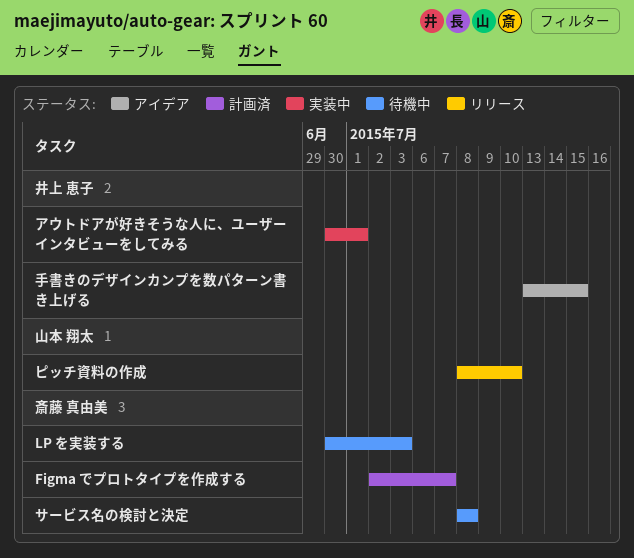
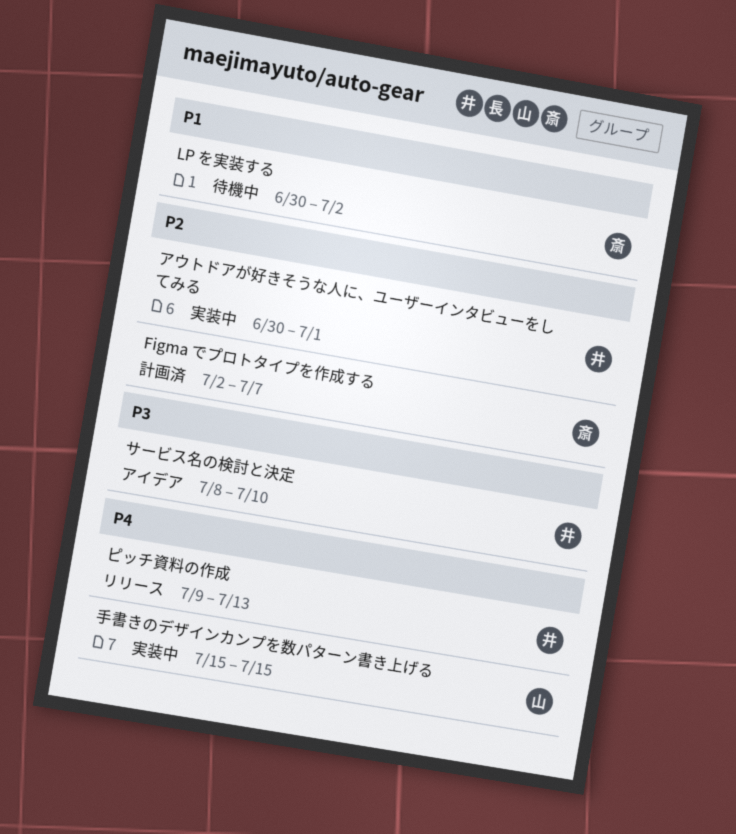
LP を実装する, due: Jul 3 -> Jul 2
サービス名の検討と決定, status: 待機中 -> アイデア
サービス名の検討と決定, owner: 斎藤 真由美 -> 井上 恵子
サービス名の検討と決定, due: Jul 8 -> Jul 10
ピッチ資料の作成, owner: 山本 翔太 -> 井上 恵子
ピッチ資料の作成, start: Jul 8 -> Jul 9
ピッチ資料の作成, due: Jul 10 -> Jul 13
手書きのデザインカンプを数パターン書き上げる, status: アイデア -> 実装中
手書きのデザインカンプを数パターン書き上げる, owner: 井上 恵子 -> 山本 翔太
手書きのデザインカンプを数パターン書き上げる, start: Jul 13 -> Jul 15

